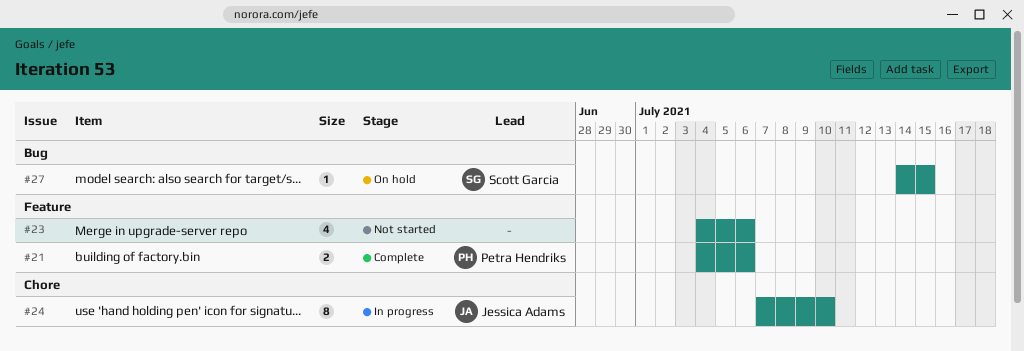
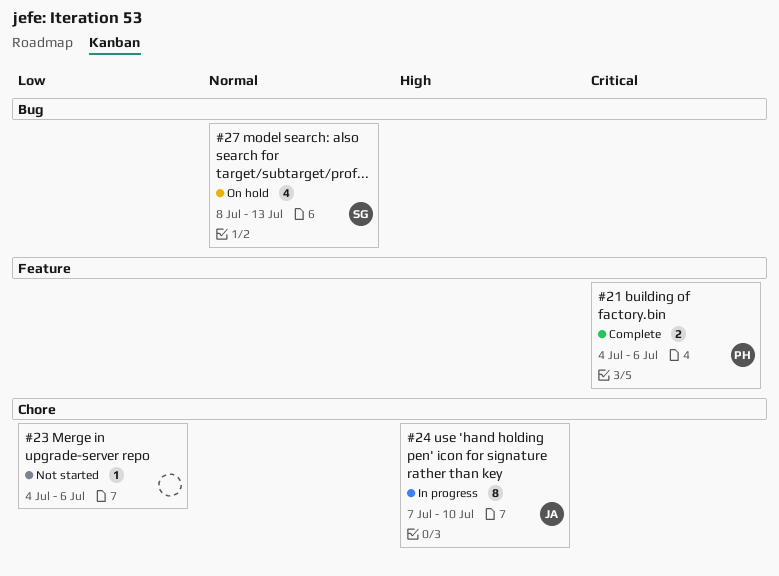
#23, label: Feature -> Chore
#23, estimate: 4 -> 1
#27, estimate: 1 -> 4
#27, start: Jul 14 -> Jul 8
#27, due: Jul 15 -> Jul 13

